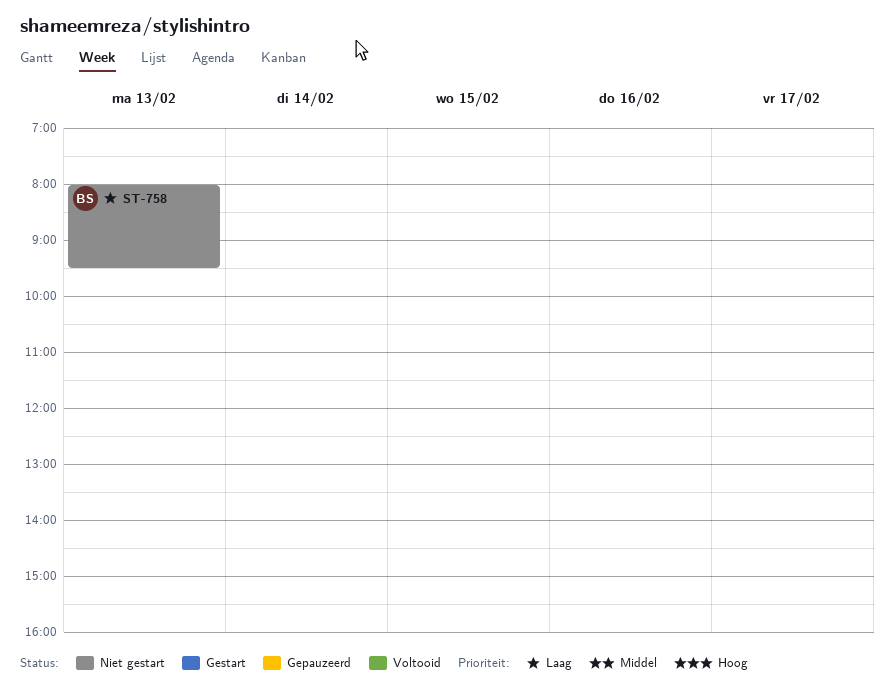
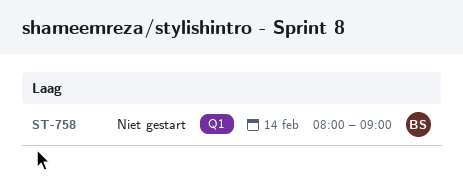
ST-758, day: Feb 13 -> Feb 14
ST-758, ends: 09:30 -> 09:00

